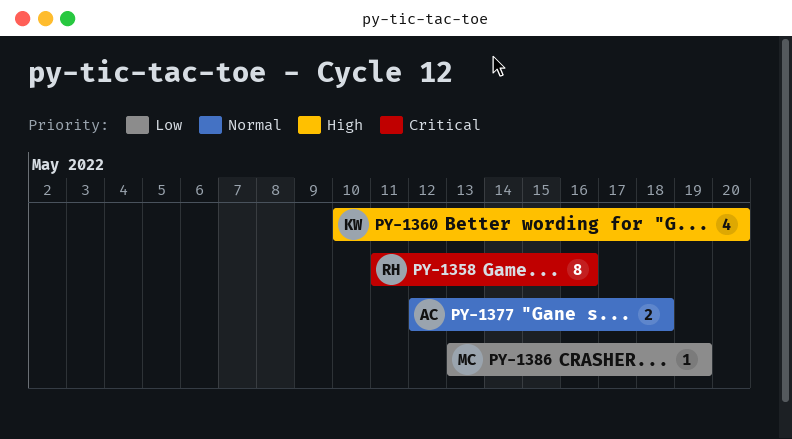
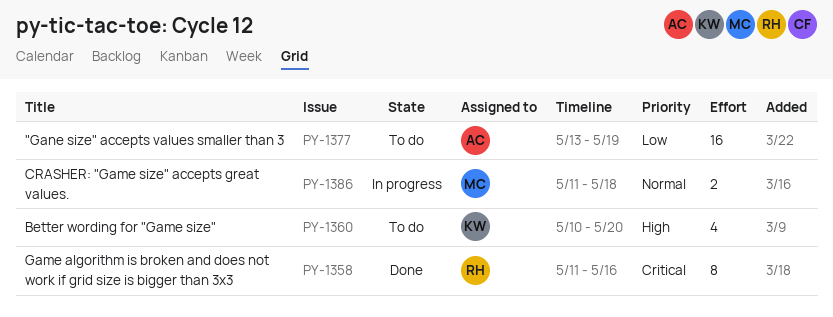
PY-1377, priority: Normal -> Low
PY-1377, estimate: 2 -> 16
PY-1377, start: May 12 -> May 13
PY-1377, due: May 18 -> May 19
PY-1386, priority: Low -> Normal
PY-1386, estimate: 1 -> 2
PY-1386, start: May 13 -> May 11
PY-1386, due: May 19 -> May 18

